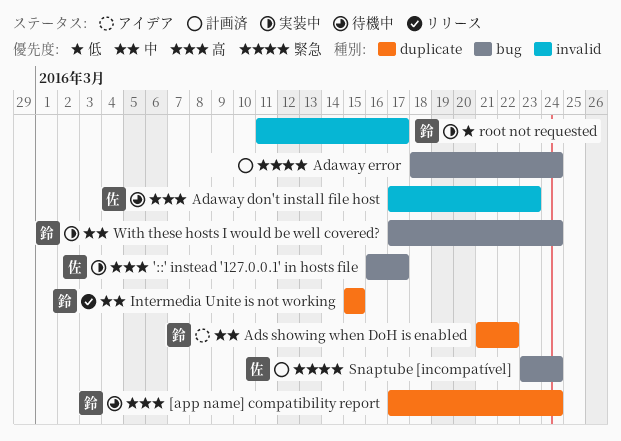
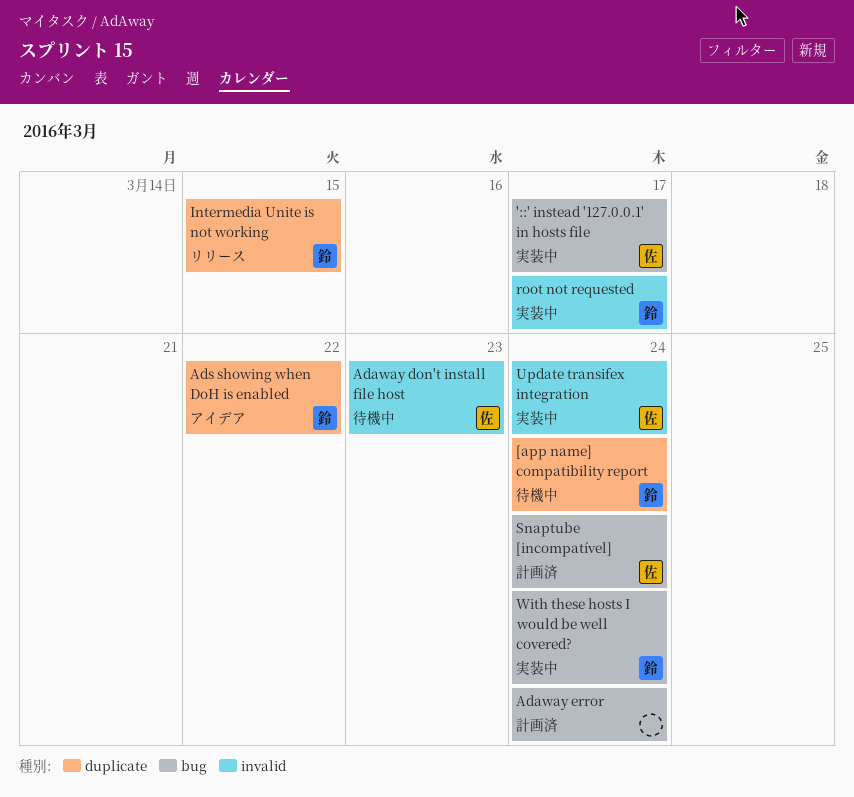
Update transifex integration: none -> present

